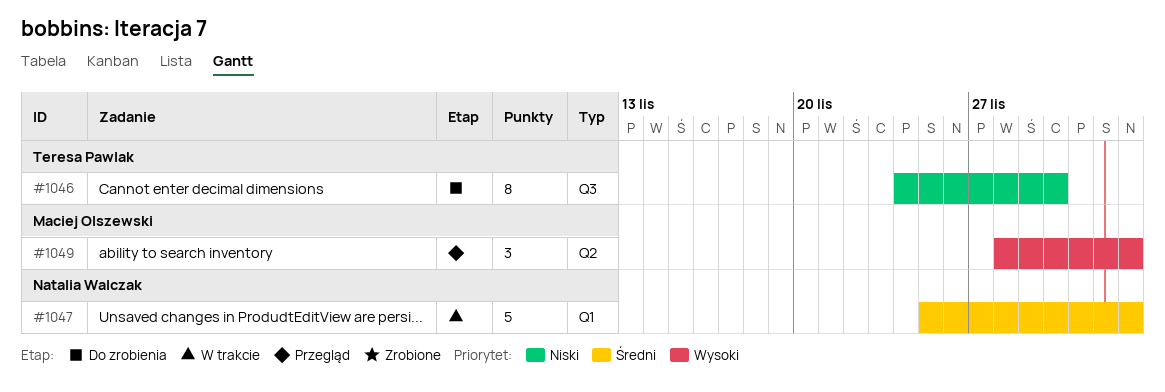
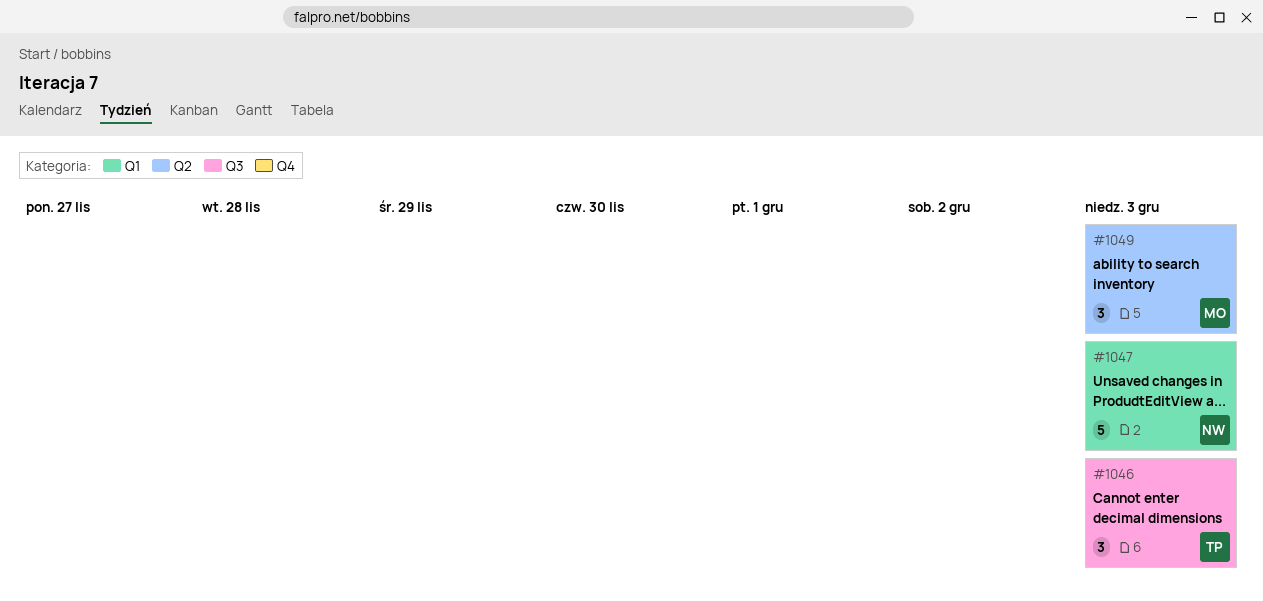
#1046, estimate: 8 -> 3
#1046, due: Nov 30 -> Dec 3

